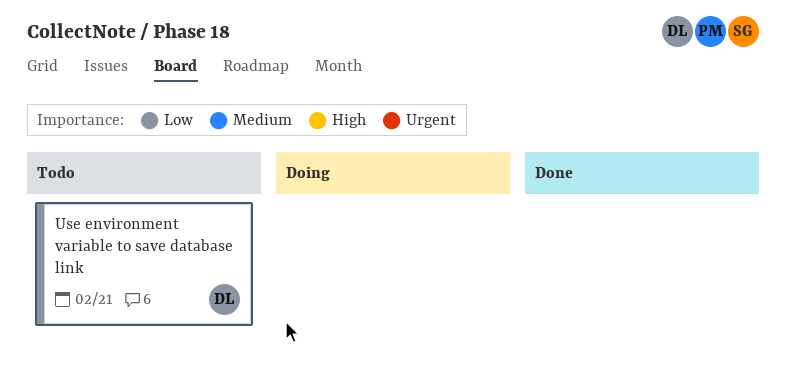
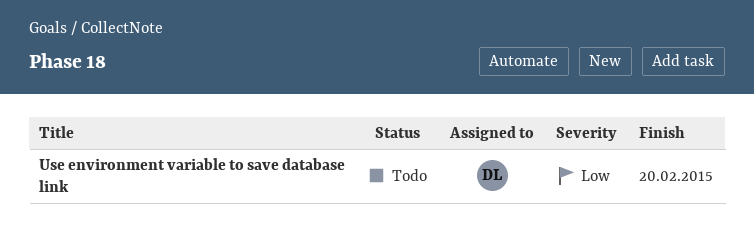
Use environment variable to save database link, due: Feb 21 -> Feb 20

